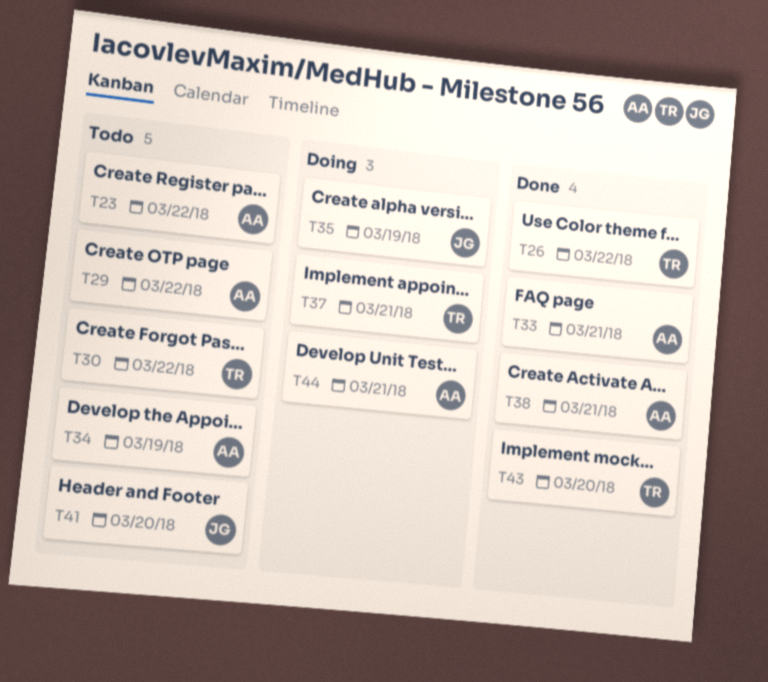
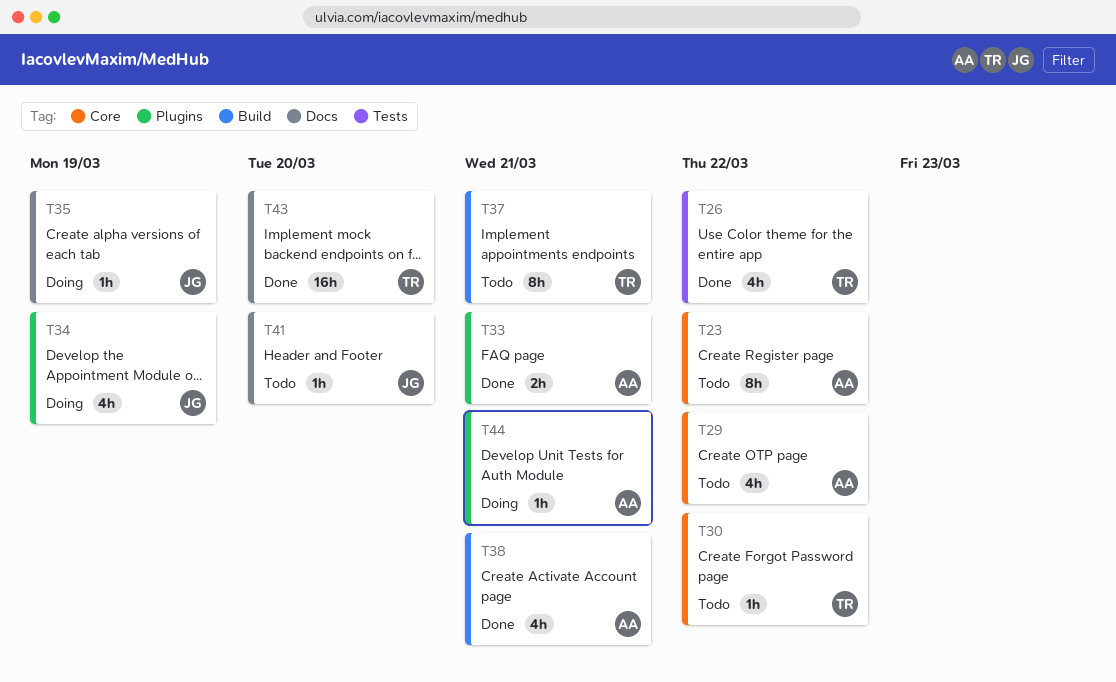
T34, status: Todo -> Doing
T34, owner: AA -> JG
T37, status: Doing -> Todo

